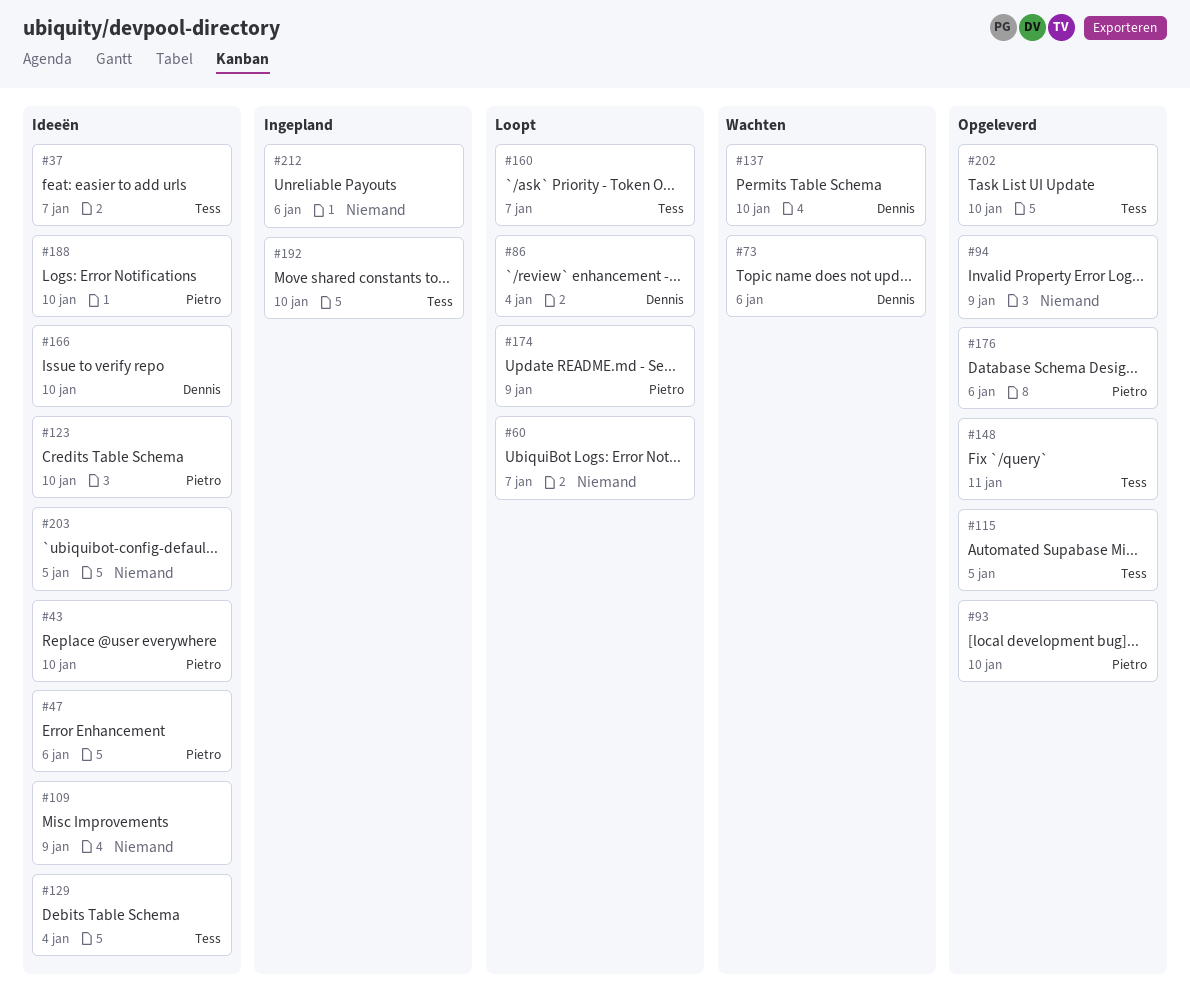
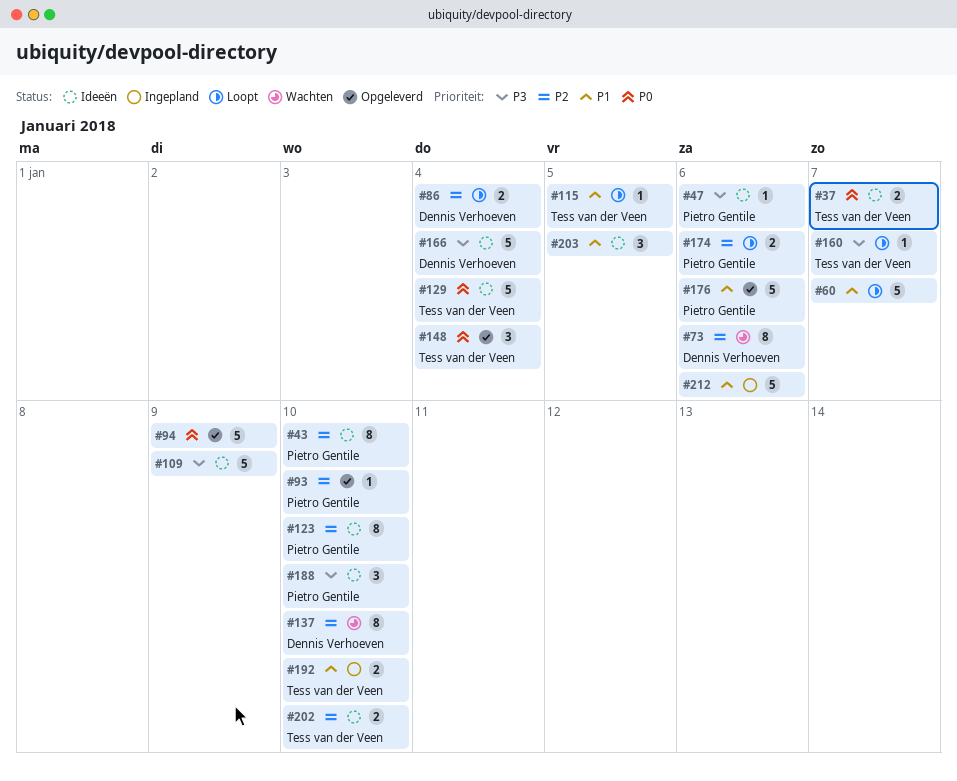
#115, status: Opgeleverd -> Loopt
#148, due: Jan 11 -> Jan 4
#166, due: Jan 10 -> Jan 4
#174, due: Jan 9 -> Jan 6
#202, status: Opgeleverd -> Ideeën

